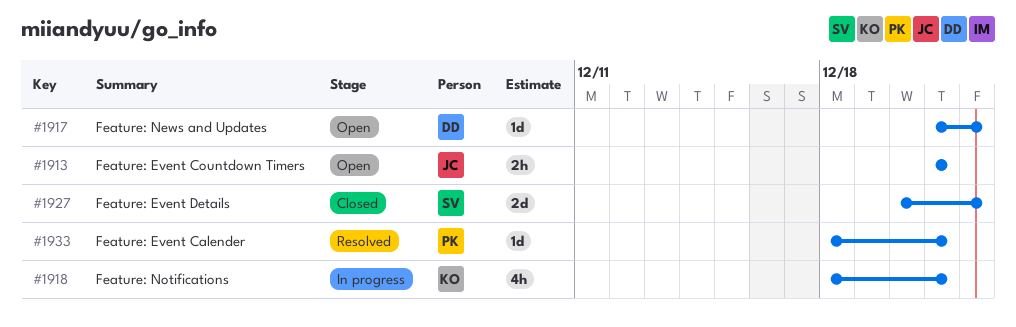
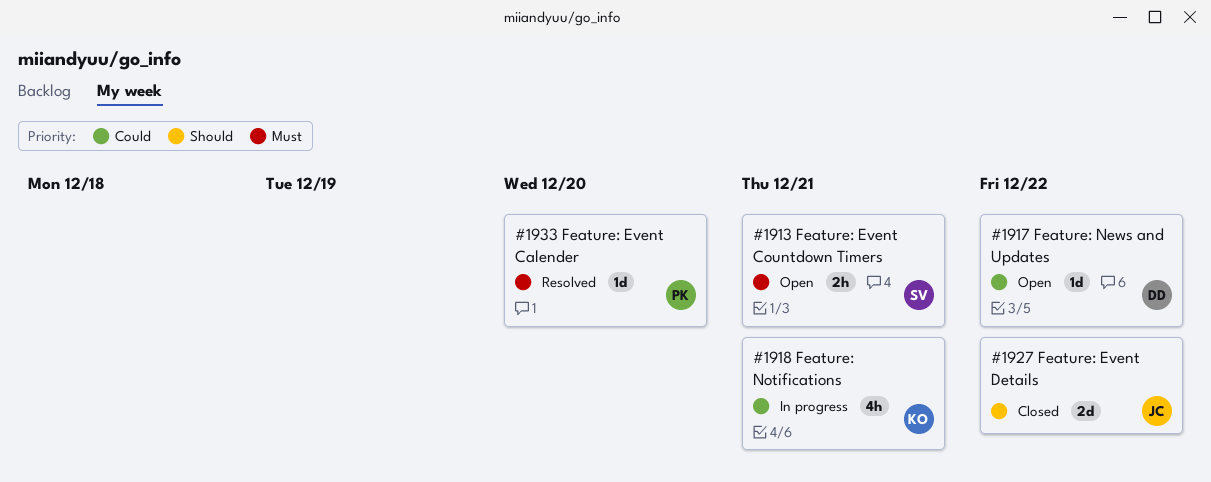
#1913, owner: JC -> SV
#1927, owner: SV -> JC
#1933, due: Dec 21 -> Dec 20

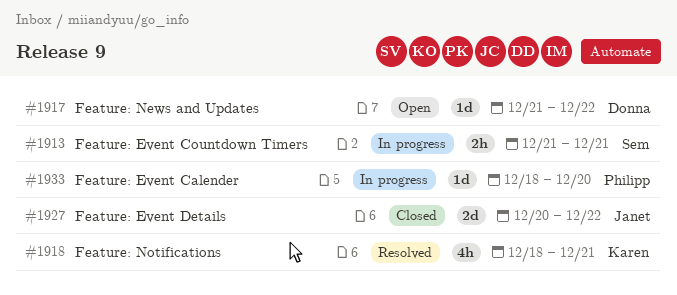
#1913, status: Open -> In progress
#1918, status: In progress -> Resolved
#1933, status: Resolved -> In progress

